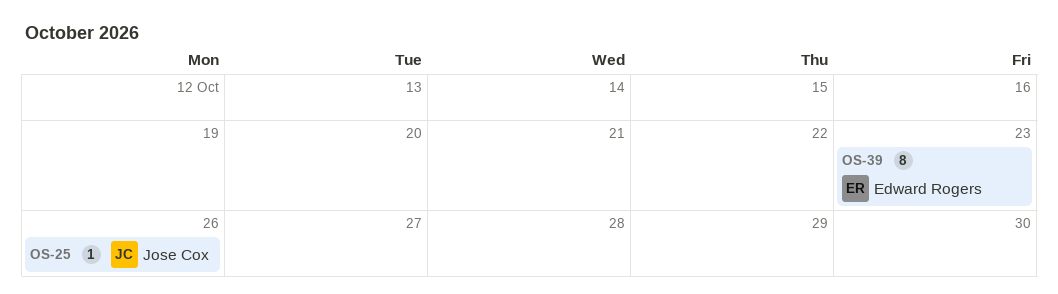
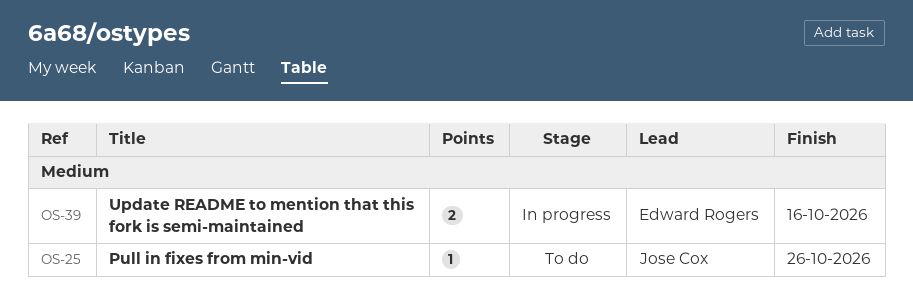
OS-39, estimate: 8 -> 2
OS-39, due: Oct 23 -> Oct 16

